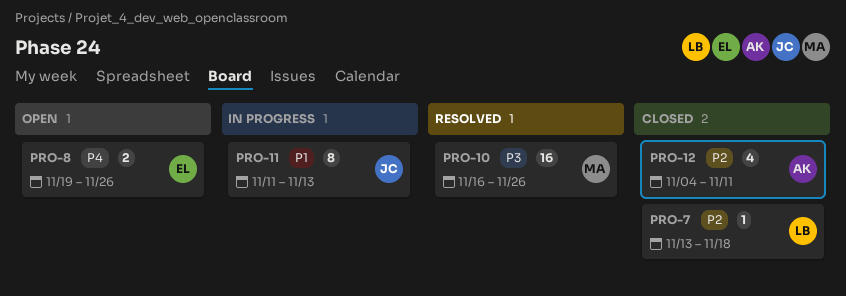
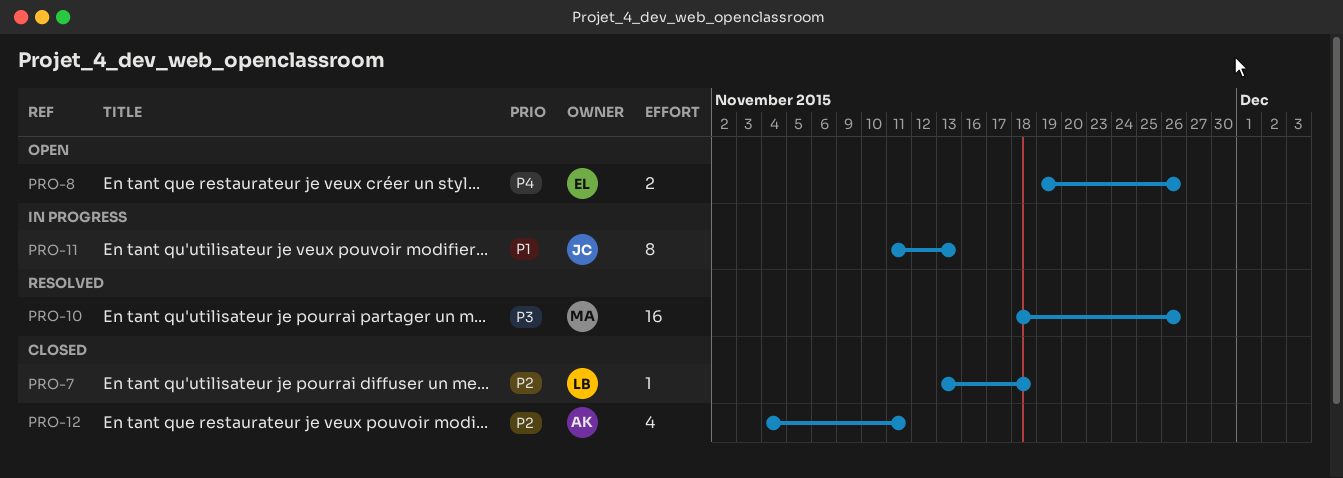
PRO-10, start: Nov 16 -> Nov 18

